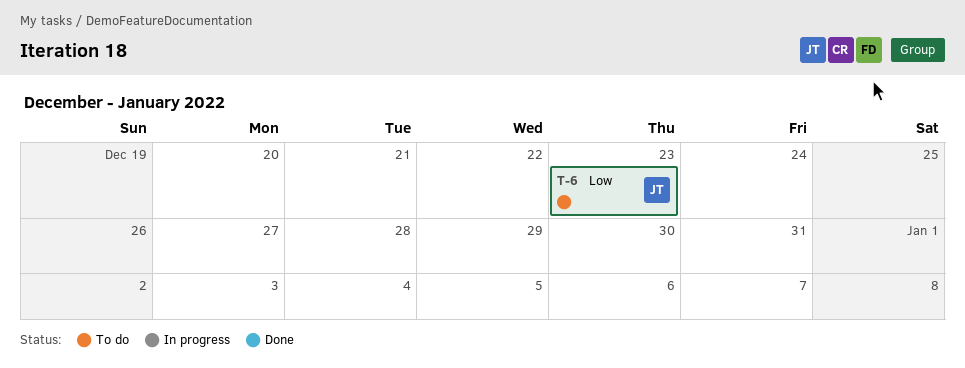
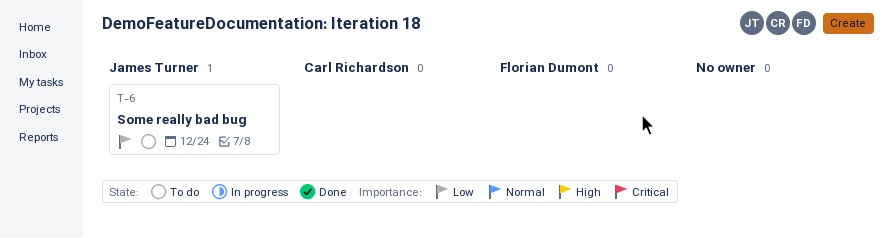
T-6, due: Dec 23 -> Dec 24

